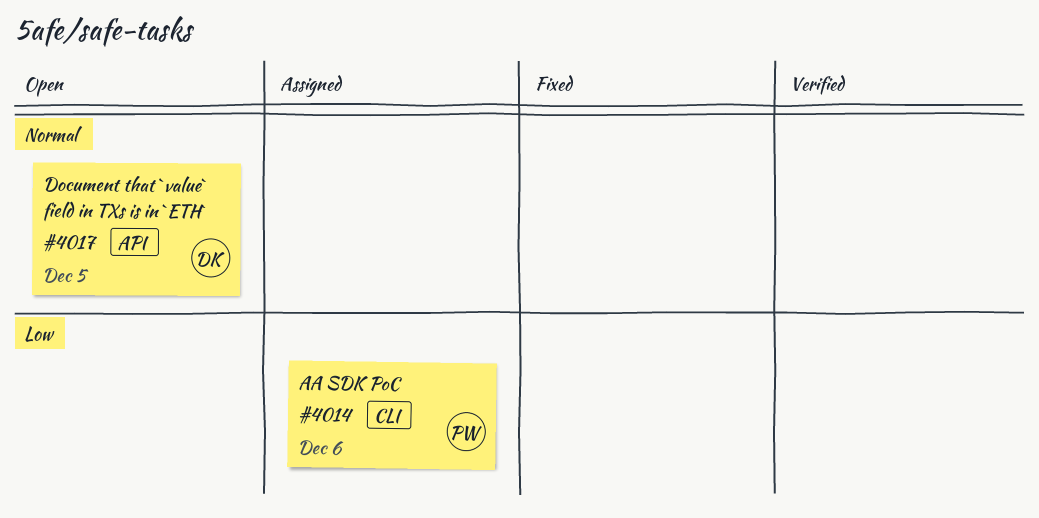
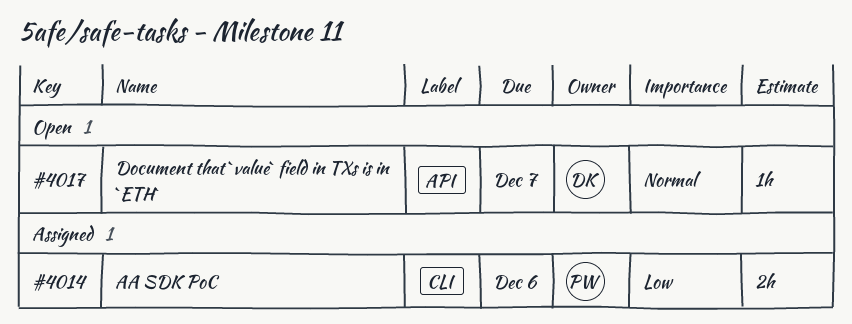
#4017, due: Dec 5 -> Dec 7

